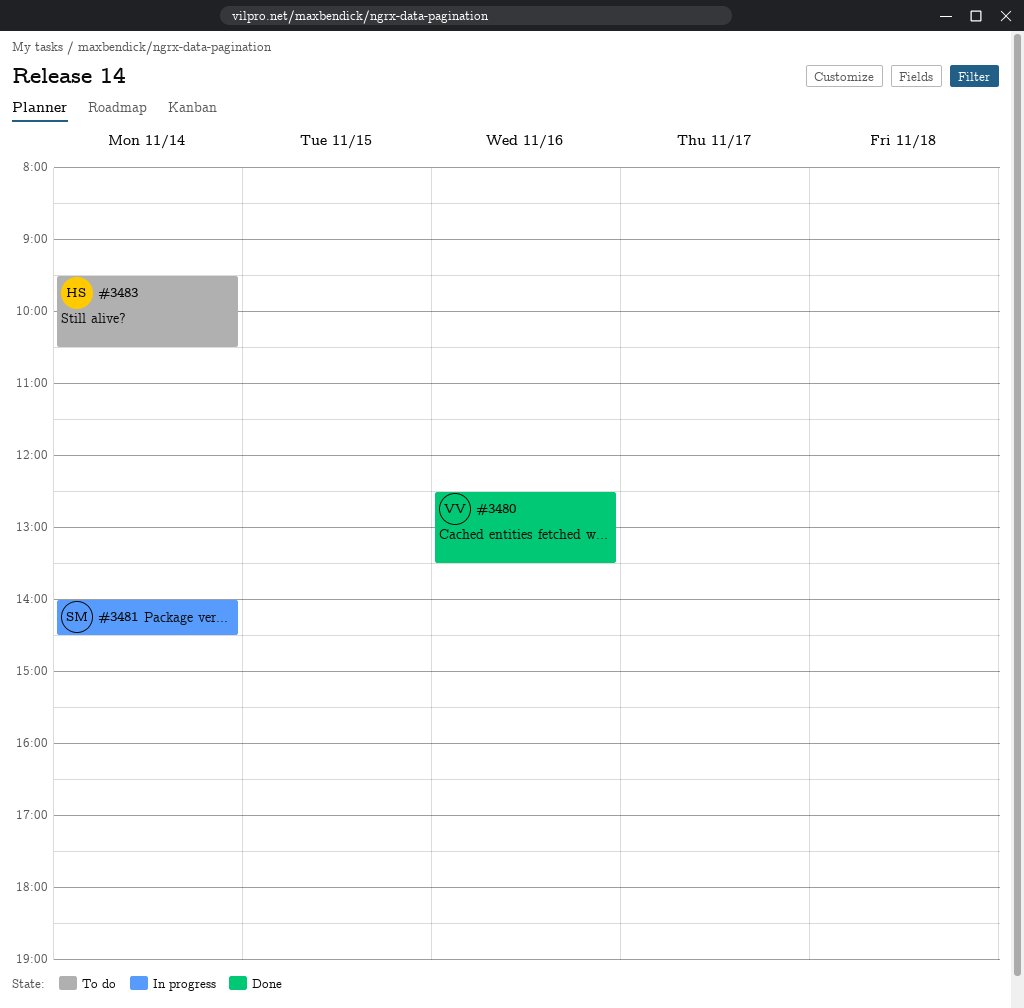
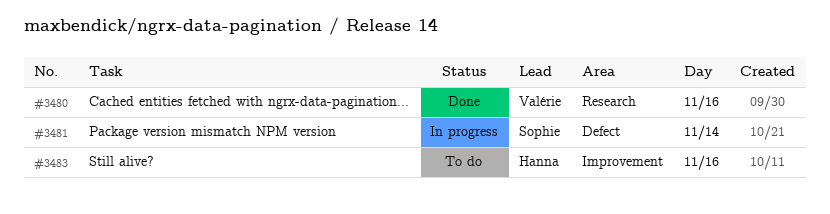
#3483, day: Nov 14 -> Nov 16

